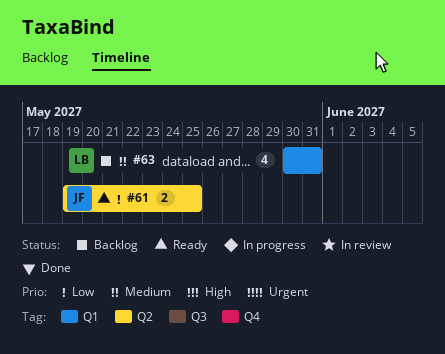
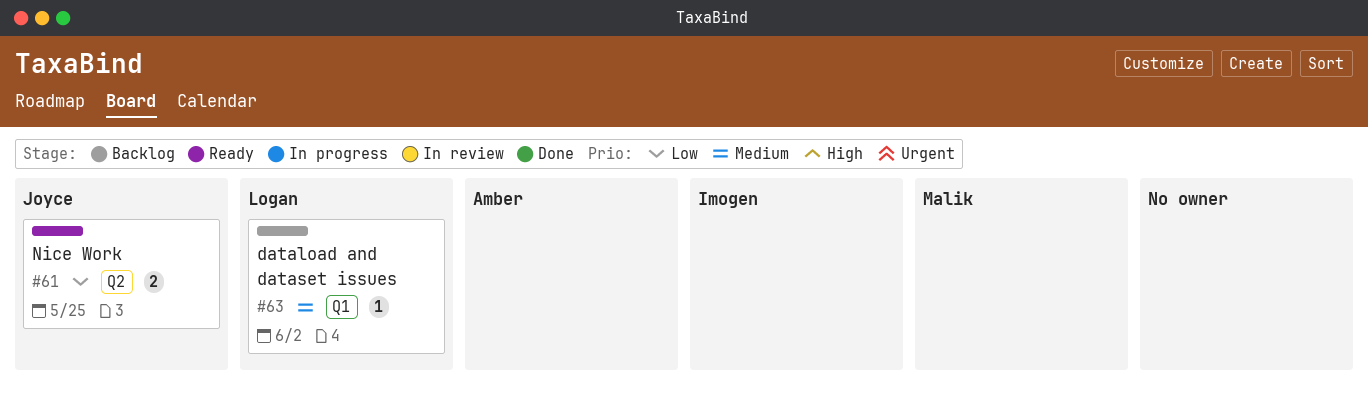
#63, estimate: 4 -> 1
#63, due: May 31 -> Jun 2

